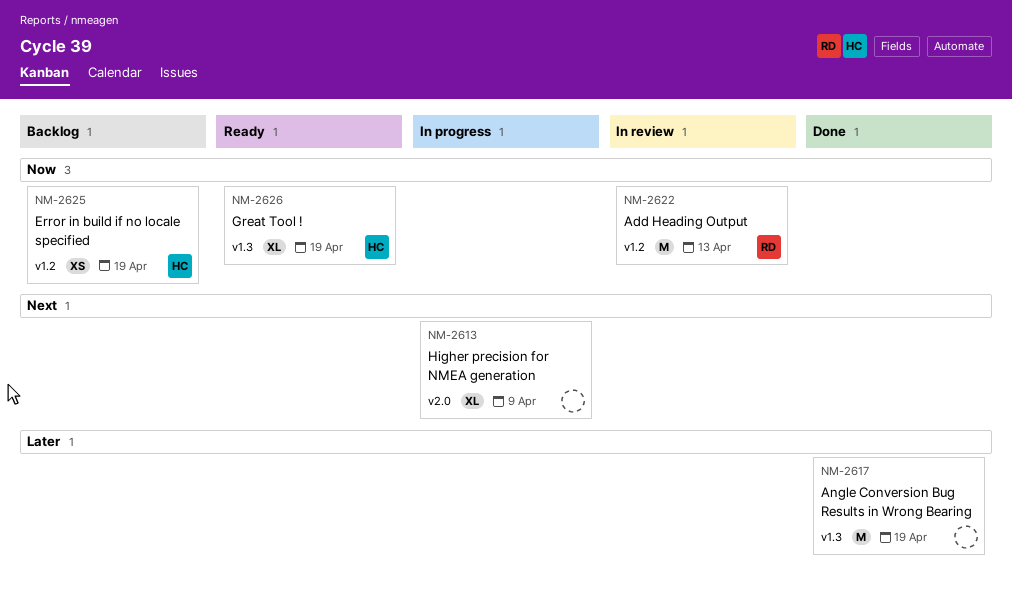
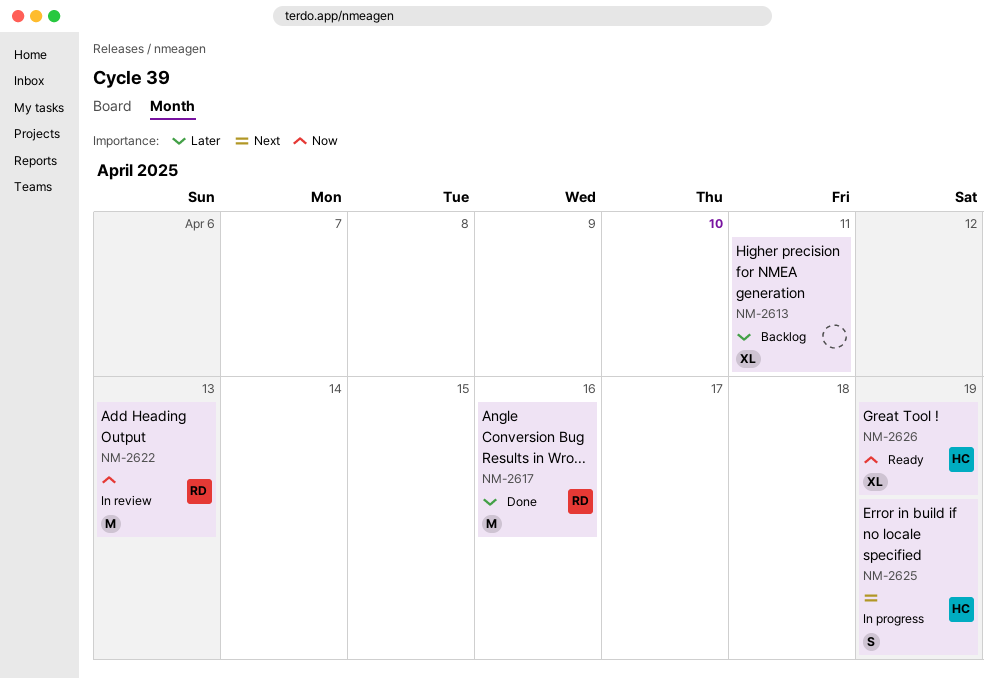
NM-2613, status: In progress -> Backlog
NM-2613, priority: Next -> Later
NM-2613, due: Apr 9 -> Apr 11
NM-2617, owner: none -> RD
NM-2617, due: Apr 19 -> Apr 16
NM-2625, status: Backlog -> In progress
NM-2625, priority: Now -> Next
NM-2625, estimate: XS -> S

